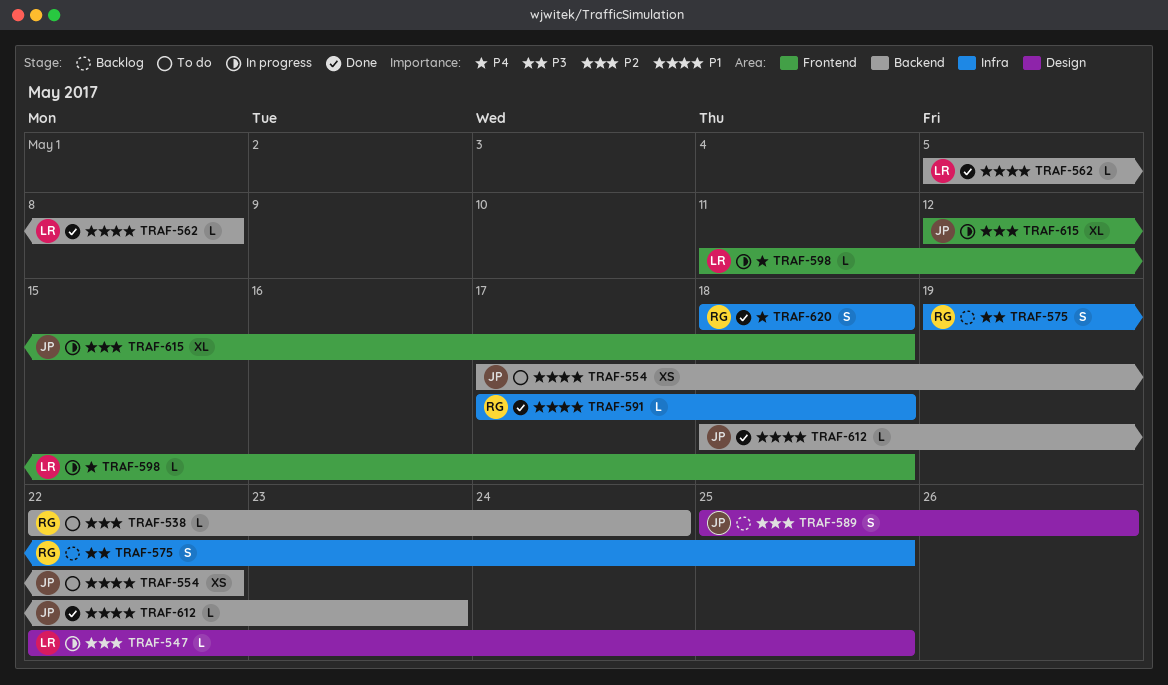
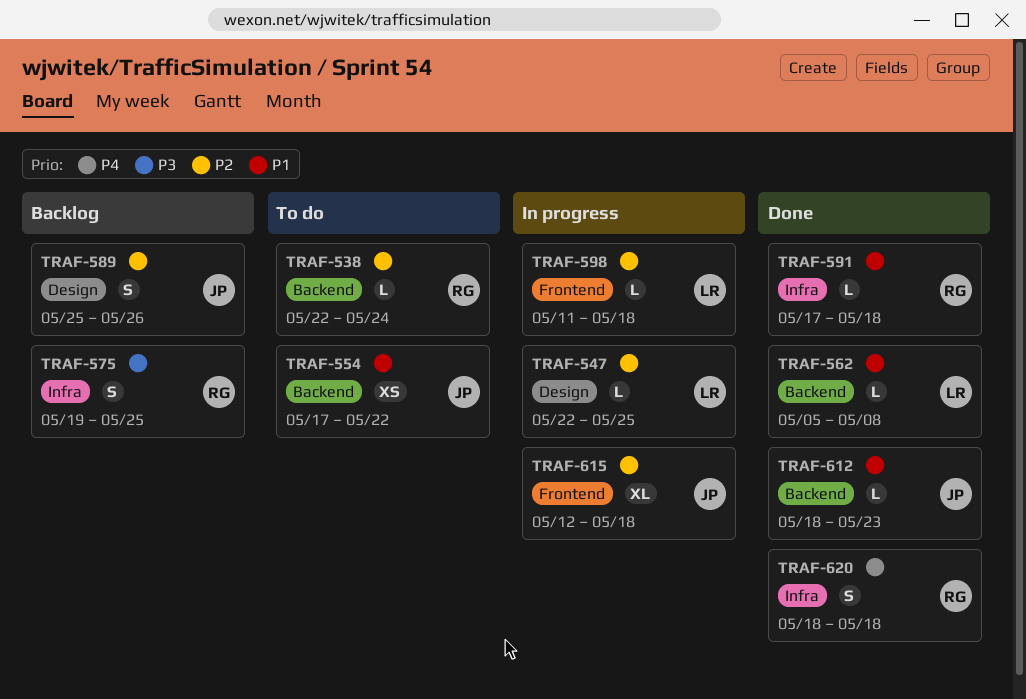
TRAF-598, priority: P4 -> P2

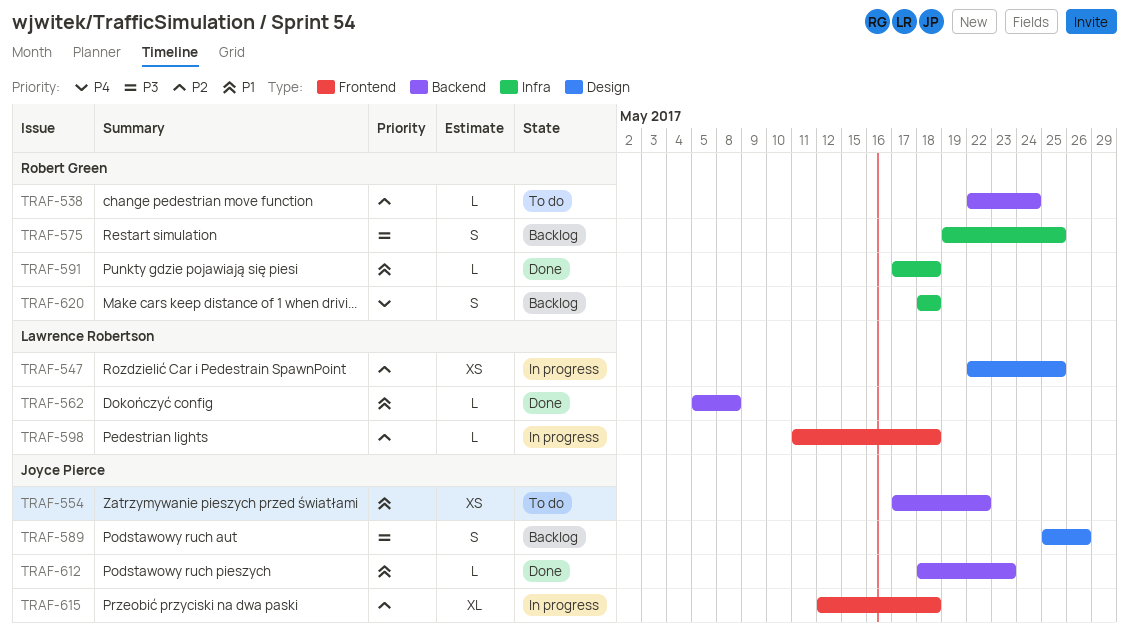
TRAF-547, estimate: L -> XS
TRAF-589, priority: P2 -> P3
TRAF-620, status: Done -> Backlog

